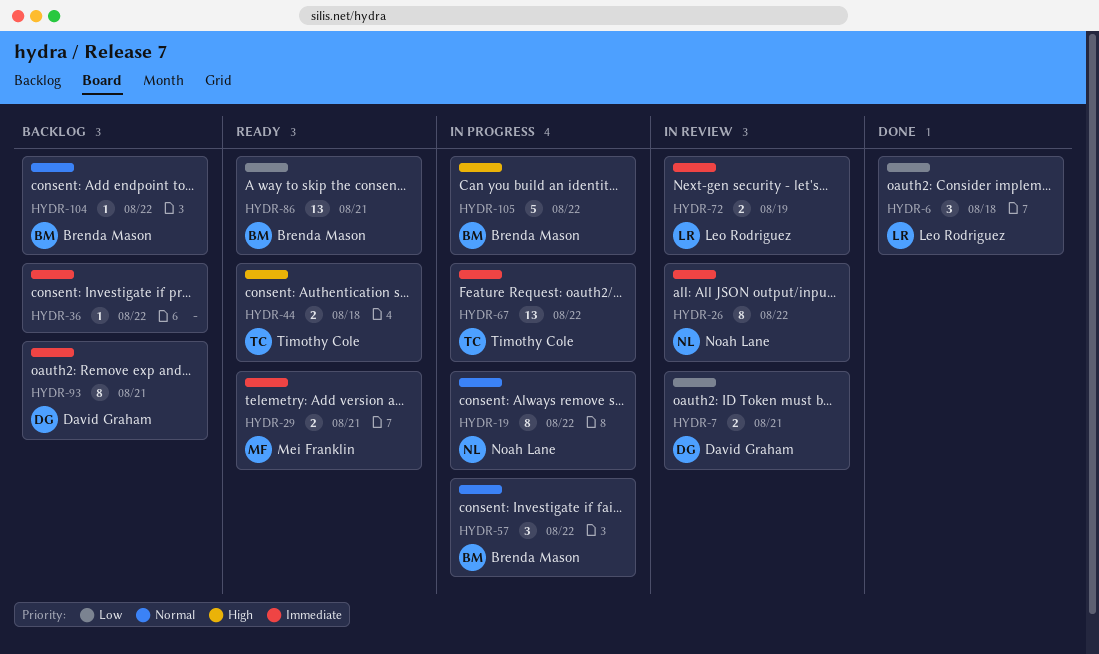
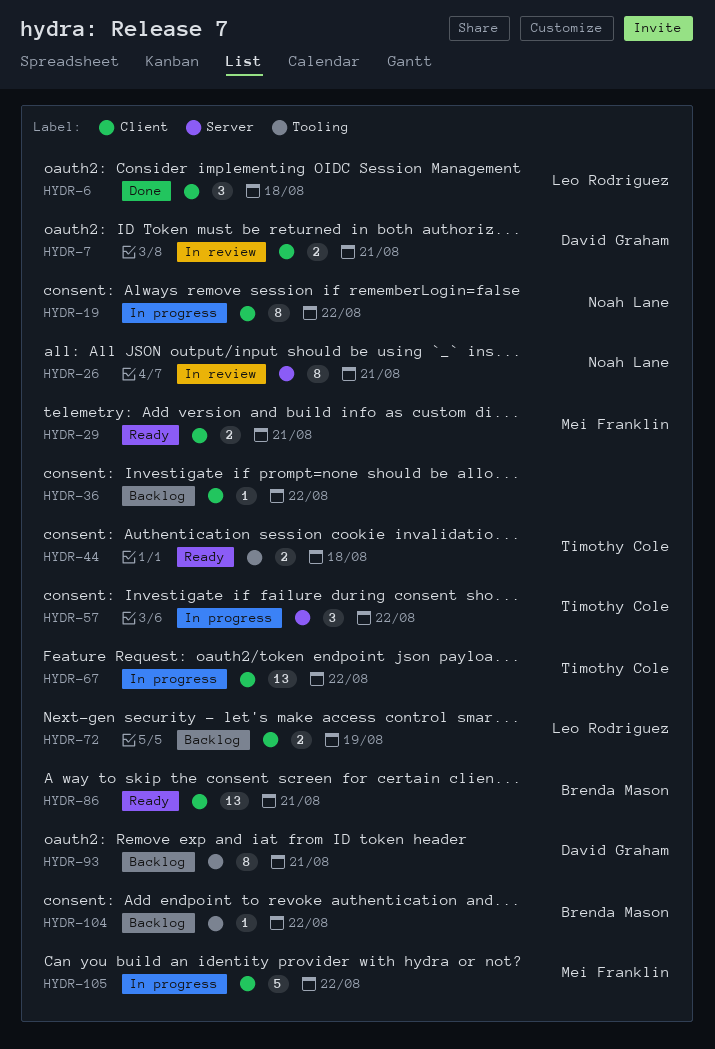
HYDR-26, due: Aug 22 -> Aug 21
HYDR-57, owner: Brenda Mason -> Timothy Cole
HYDR-72, status: In review -> Backlog
HYDR-105, owner: Brenda Mason -> Mei Franklin

